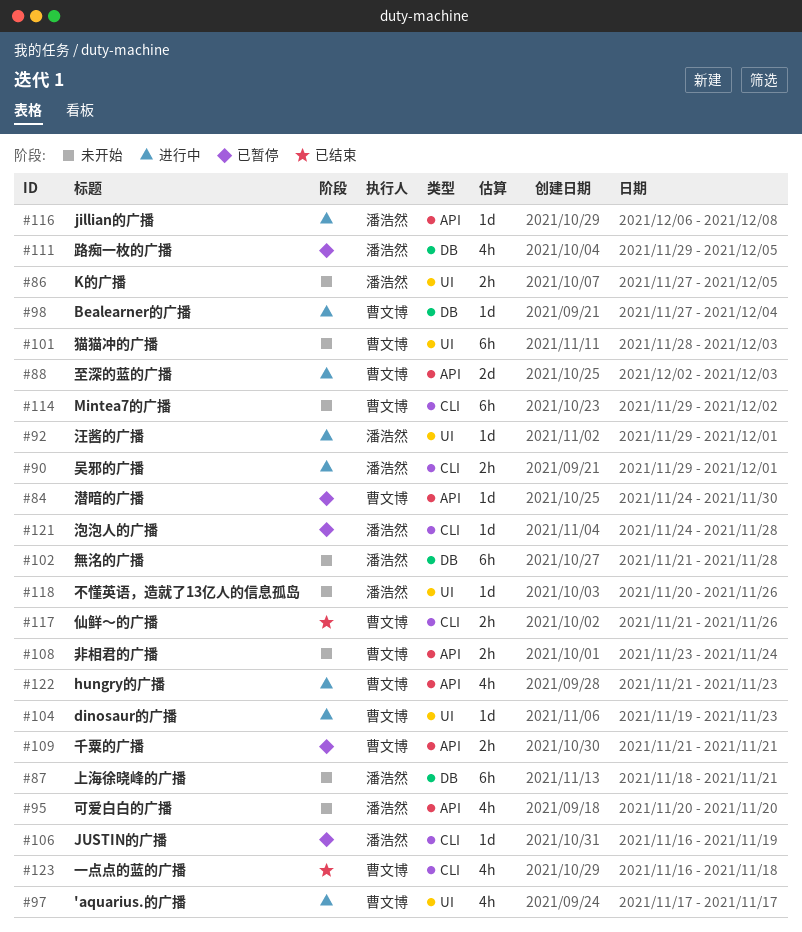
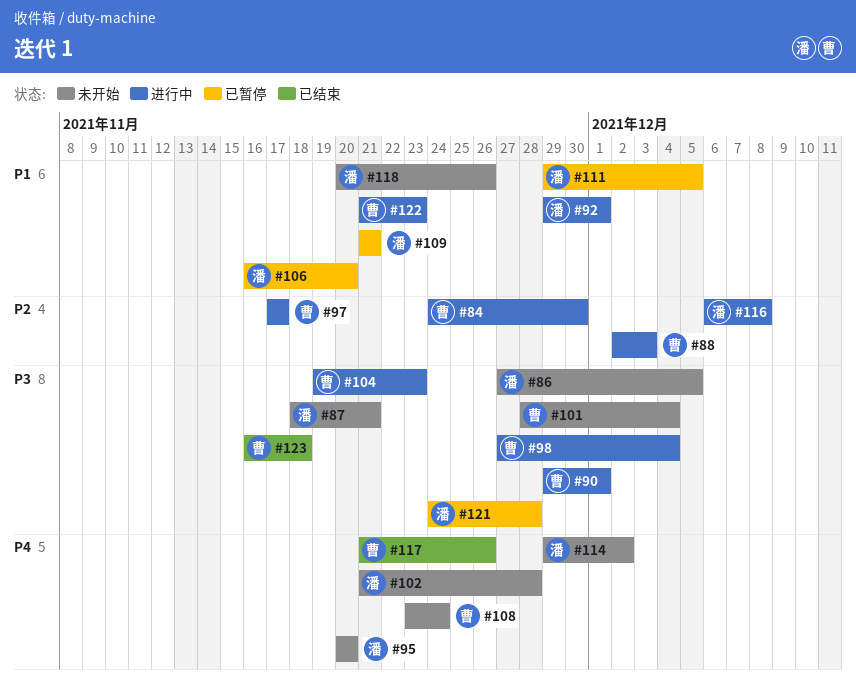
#84, status: 已暂停 -> 进行中
#90, owner: 潘浩然 -> 曹文博
#101, due: Dec 3 -> Dec 4
#106, due: Nov 19 -> Nov 20
#109, owner: 曹文博 -> 潘浩然
#114, owner: 曹文博 -> 潘浩然

